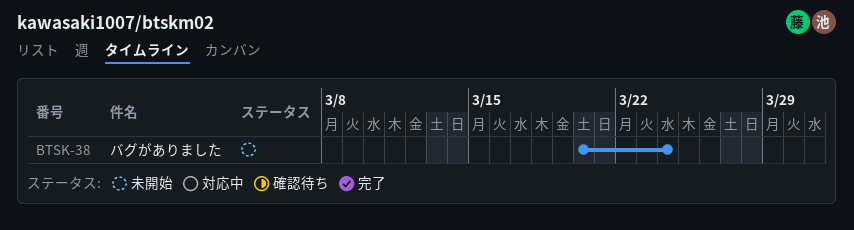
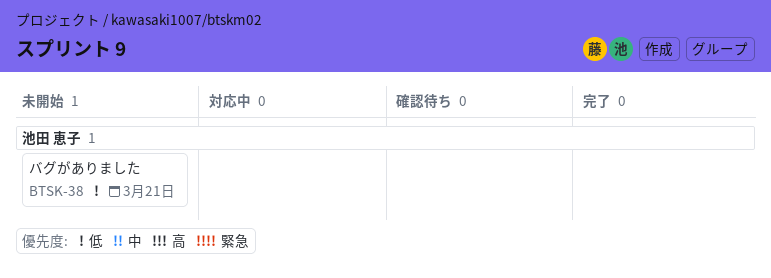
BTSK-38, due: Mar 24 -> Mar 21

